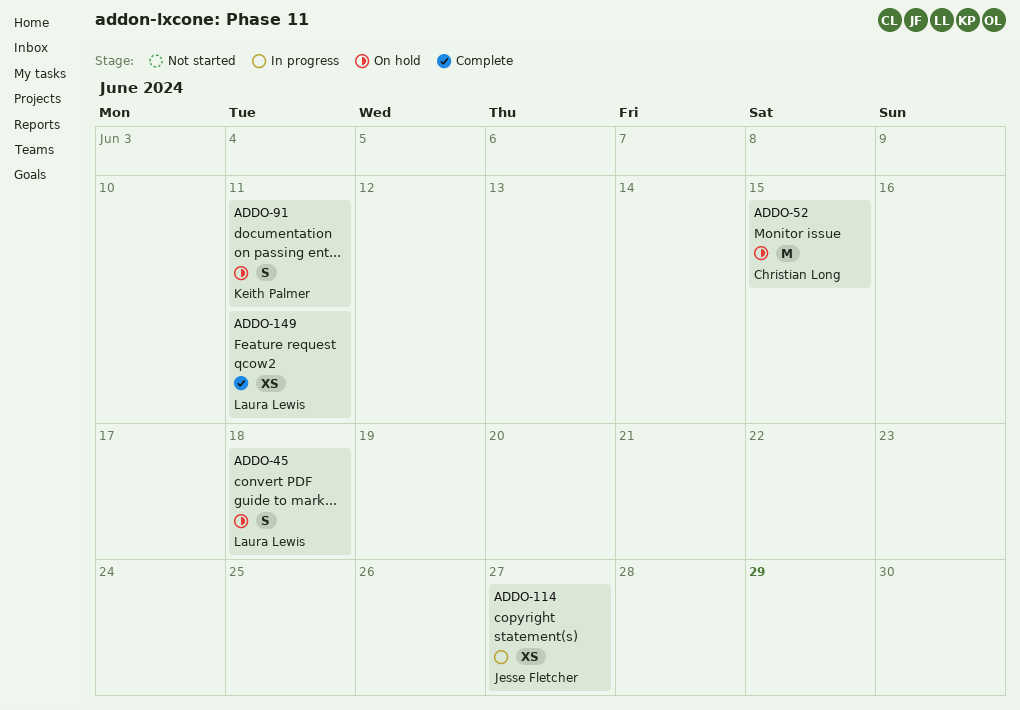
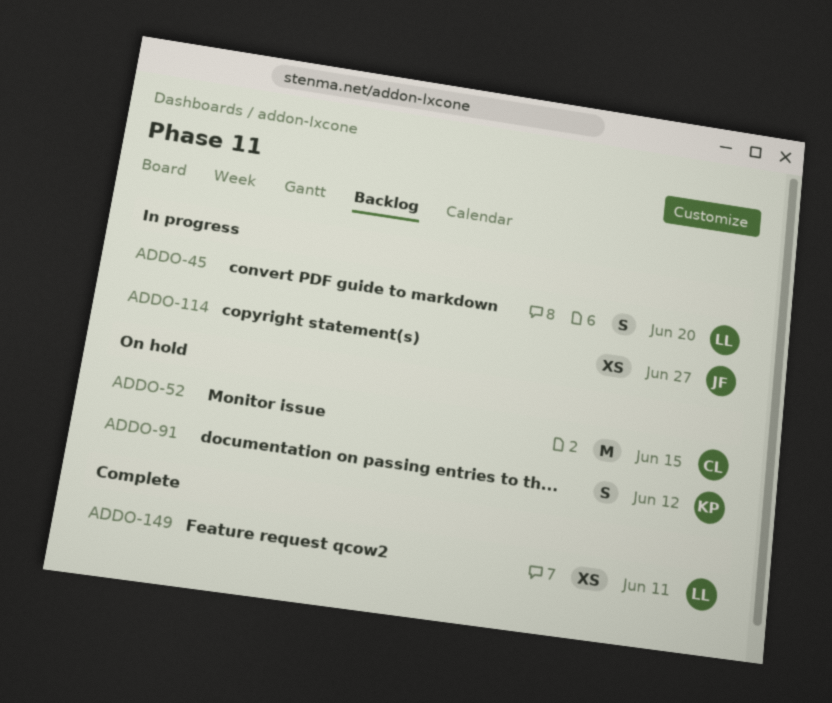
ADDO-45, status: On hold -> In progress
ADDO-45, due: Jun 18 -> Jun 20
ADDO-91, due: Jun 11 -> Jun 12

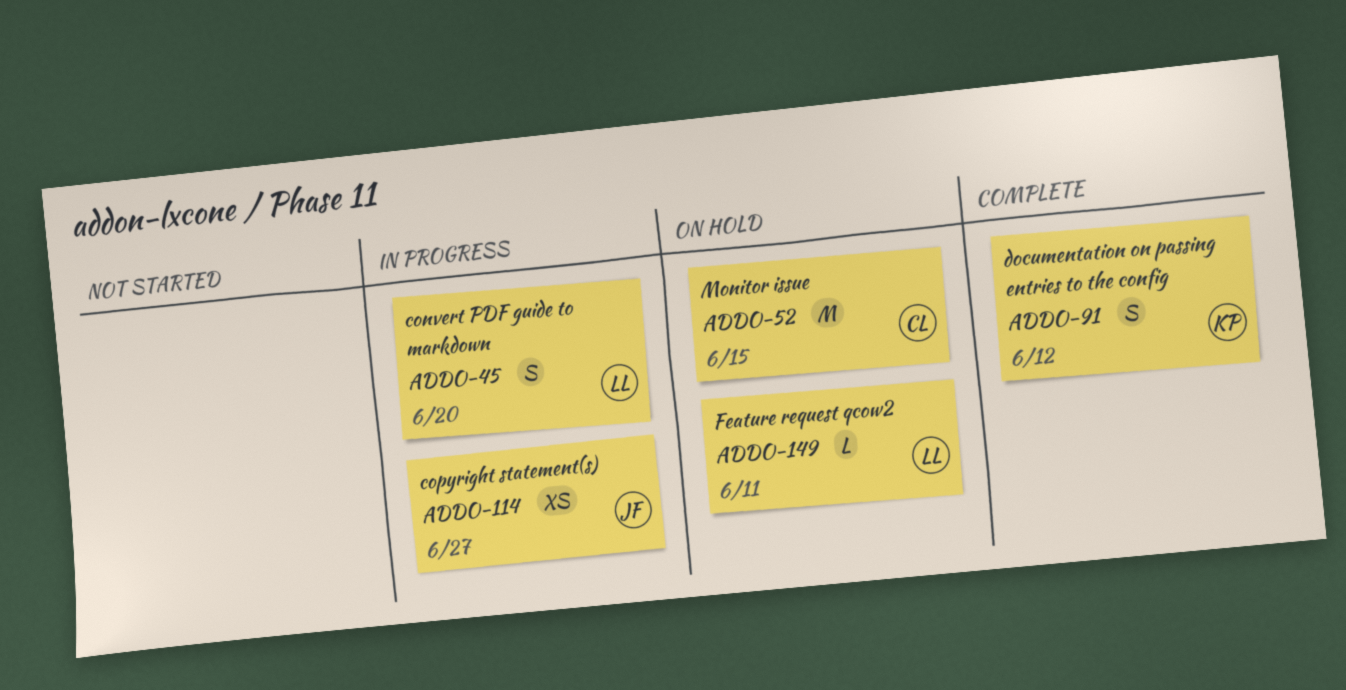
ADDO-91, status: On hold -> Complete
ADDO-149, status: Complete -> On hold
ADDO-149, estimate: XS -> L

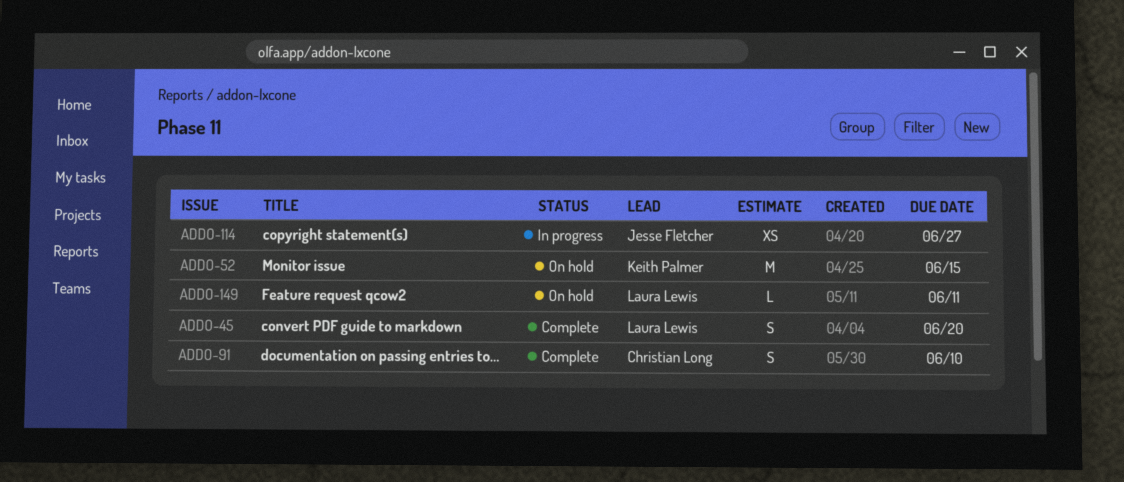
ADDO-45, status: In progress -> Complete
ADDO-52, owner: Christian Long -> Keith Palmer
ADDO-91, owner: Keith Palmer -> Christian Long
ADDO-91, due: Jun 12 -> Jun 10

